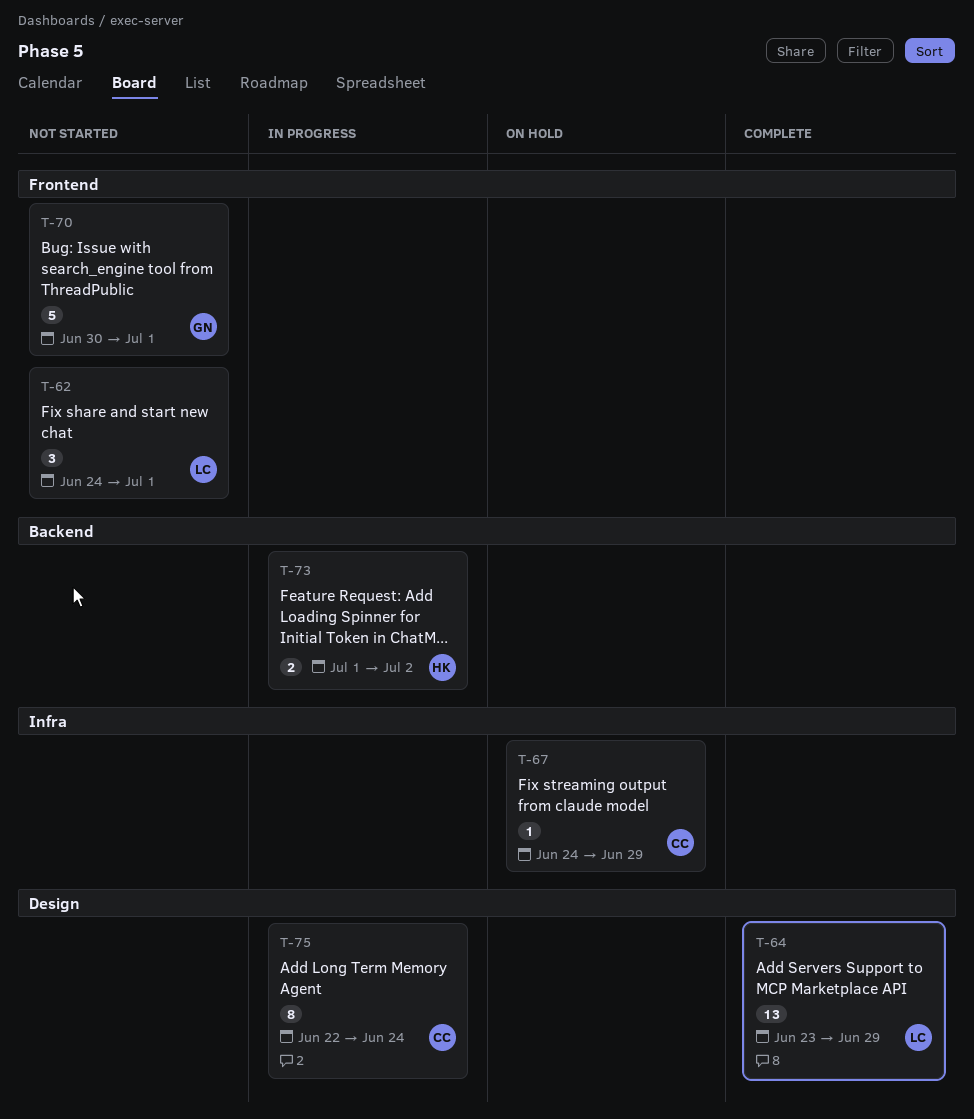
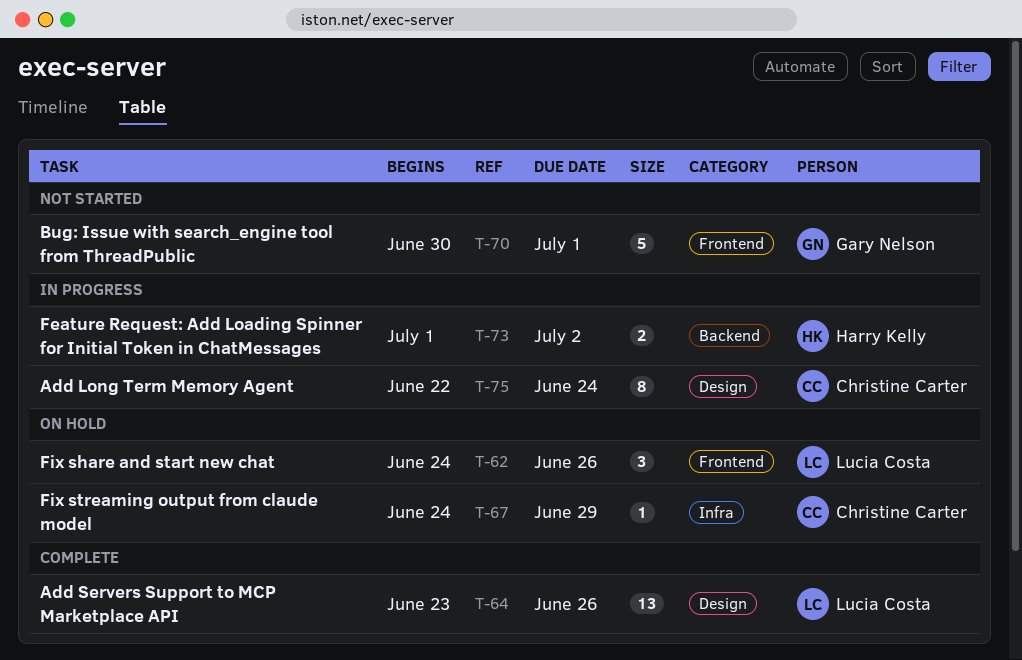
T-62, status: Not started -> On hold
T-62, due: Jul 1 -> Jun 26
T-64, due: Jun 29 -> Jun 26

